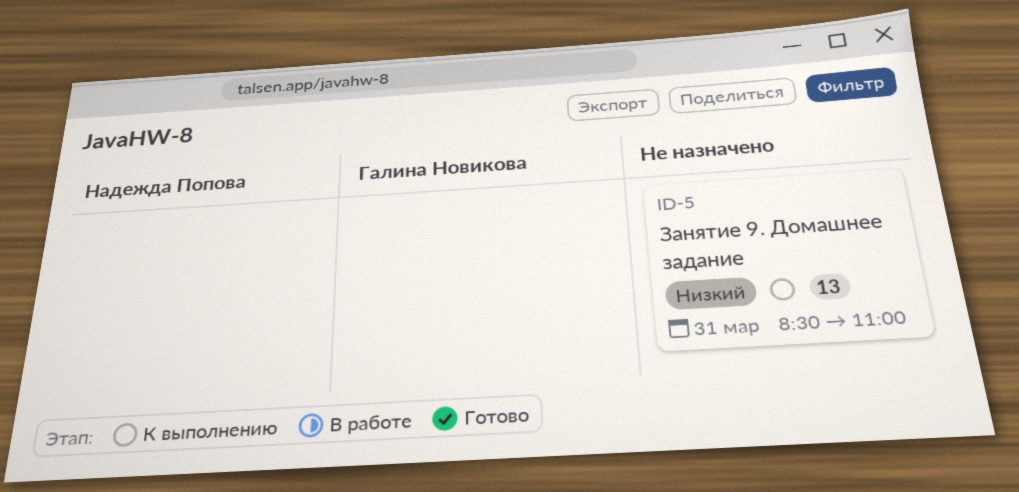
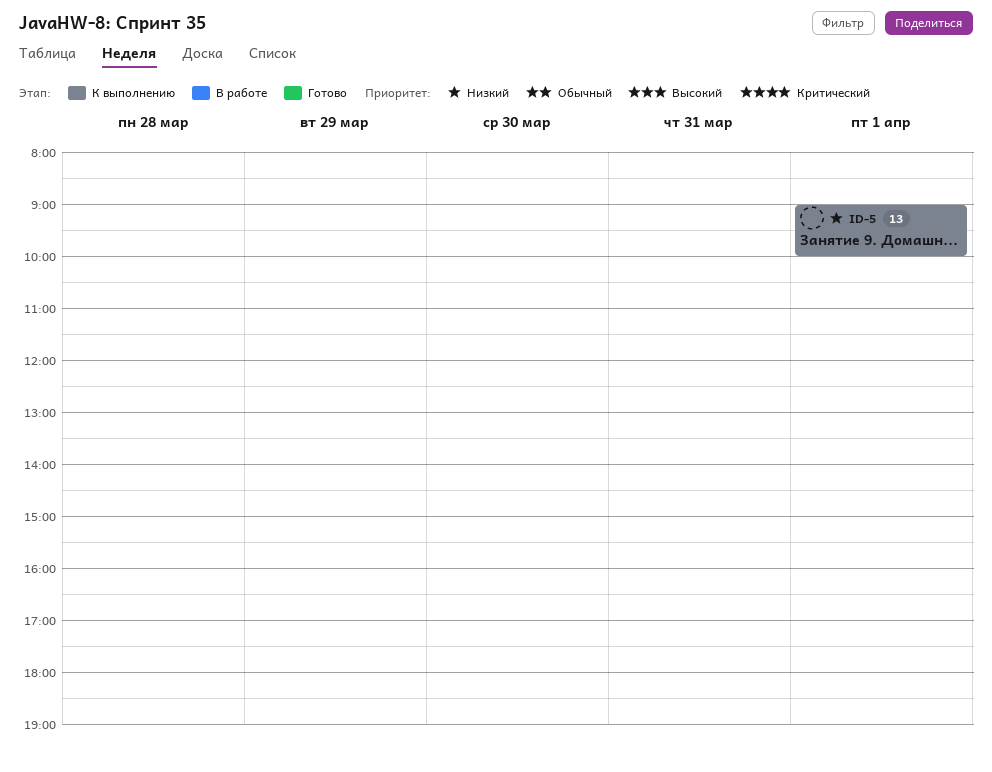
ID-5, day: Mar 31 -> Apr 1
ID-5, begins: 08:30 -> 09:00
ID-5, ends: 11:00 -> 10:00

